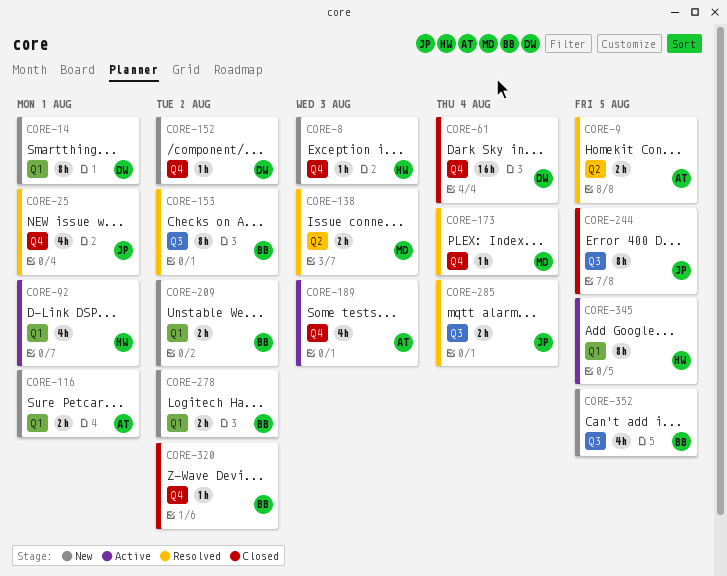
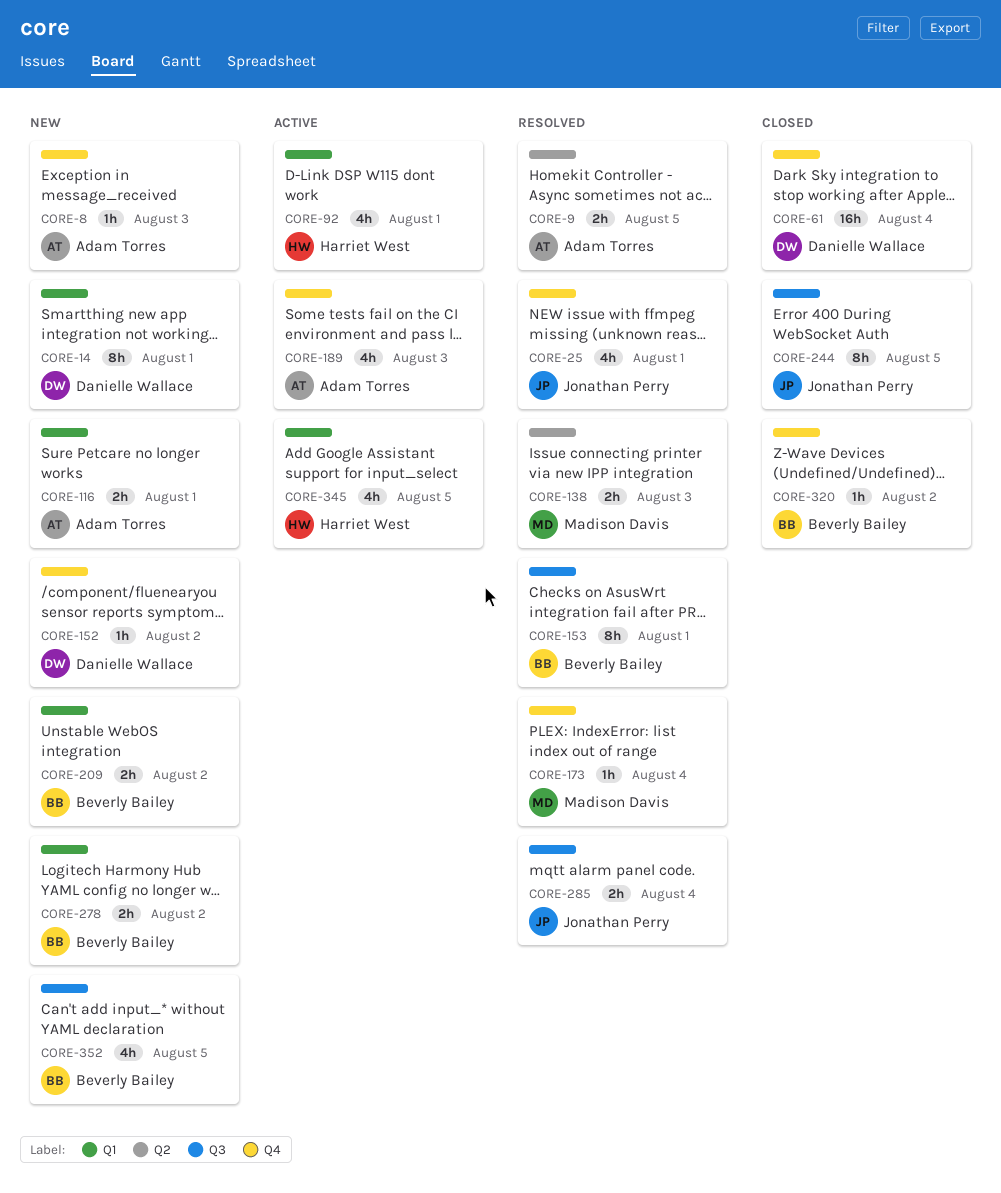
CORE-8, owner: Harriet West -> Adam Torres
CORE-153, due: Aug 2 -> Aug 1
CORE-345, estimate: 8h -> 4h

